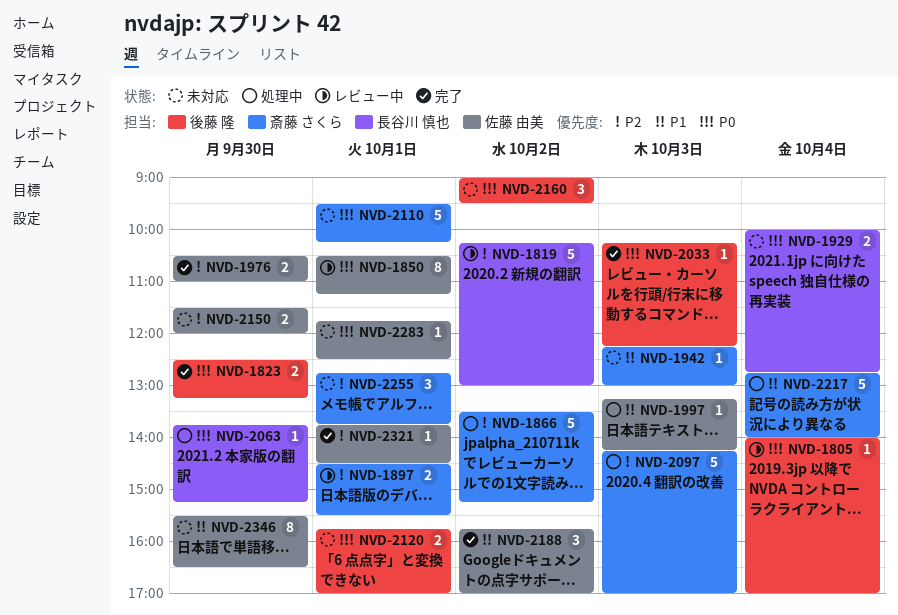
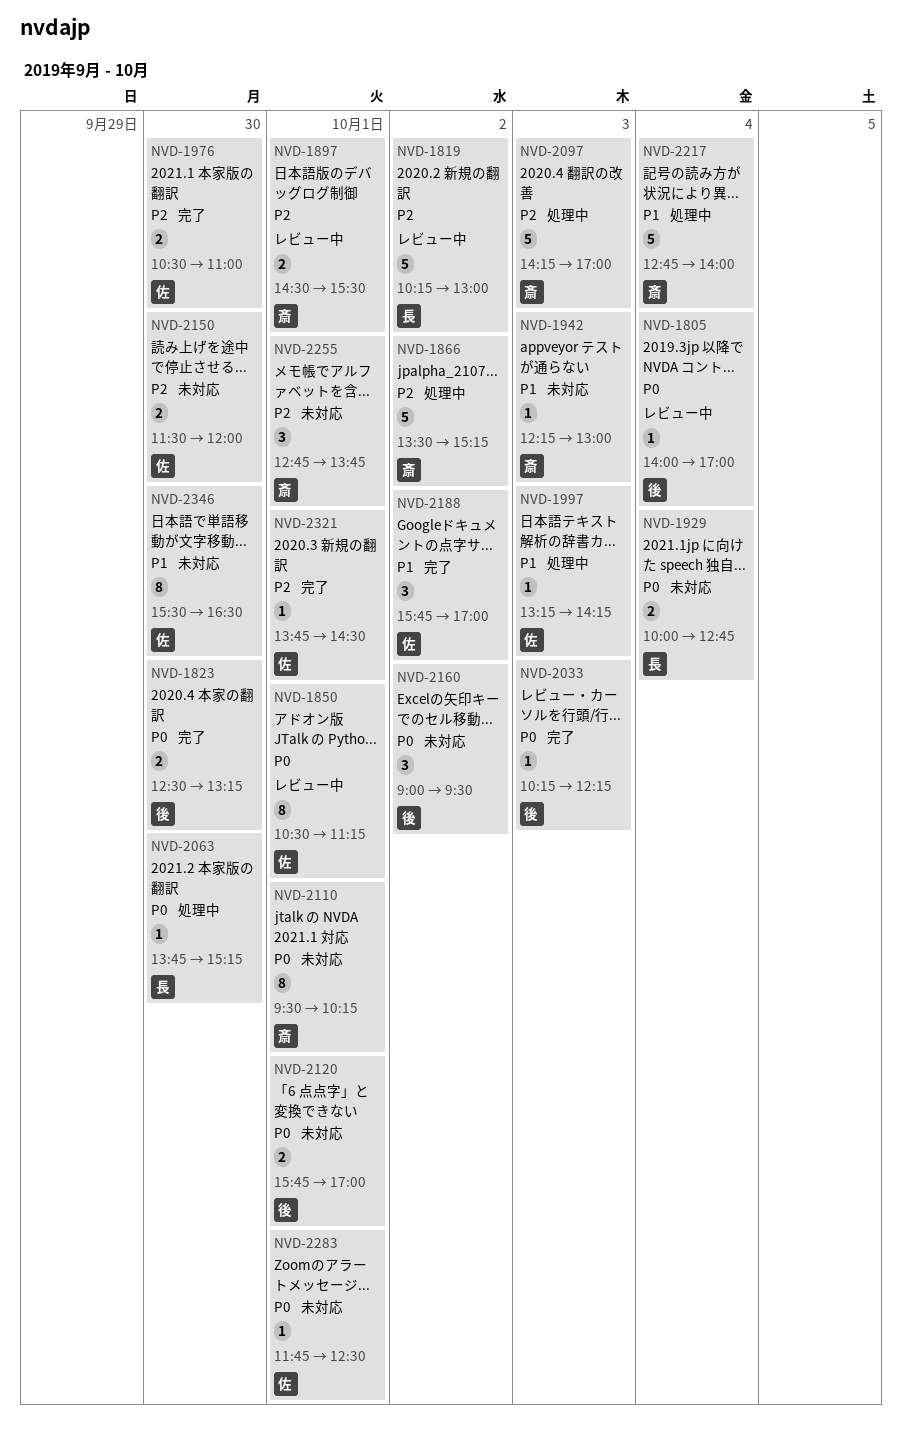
NVD-2110, estimate: 5 -> 8

